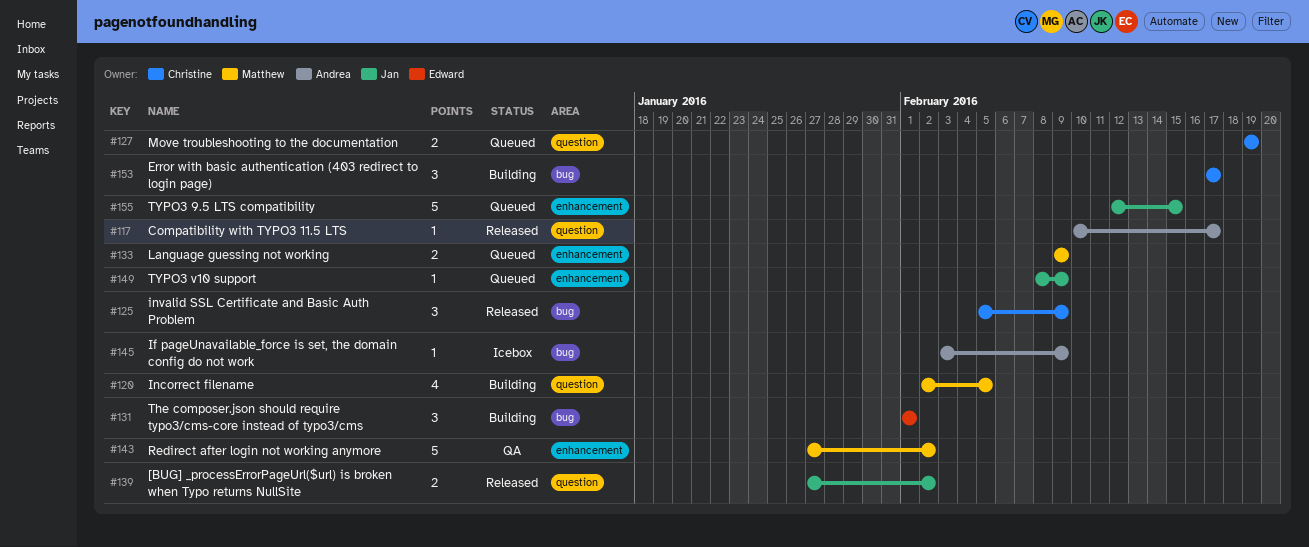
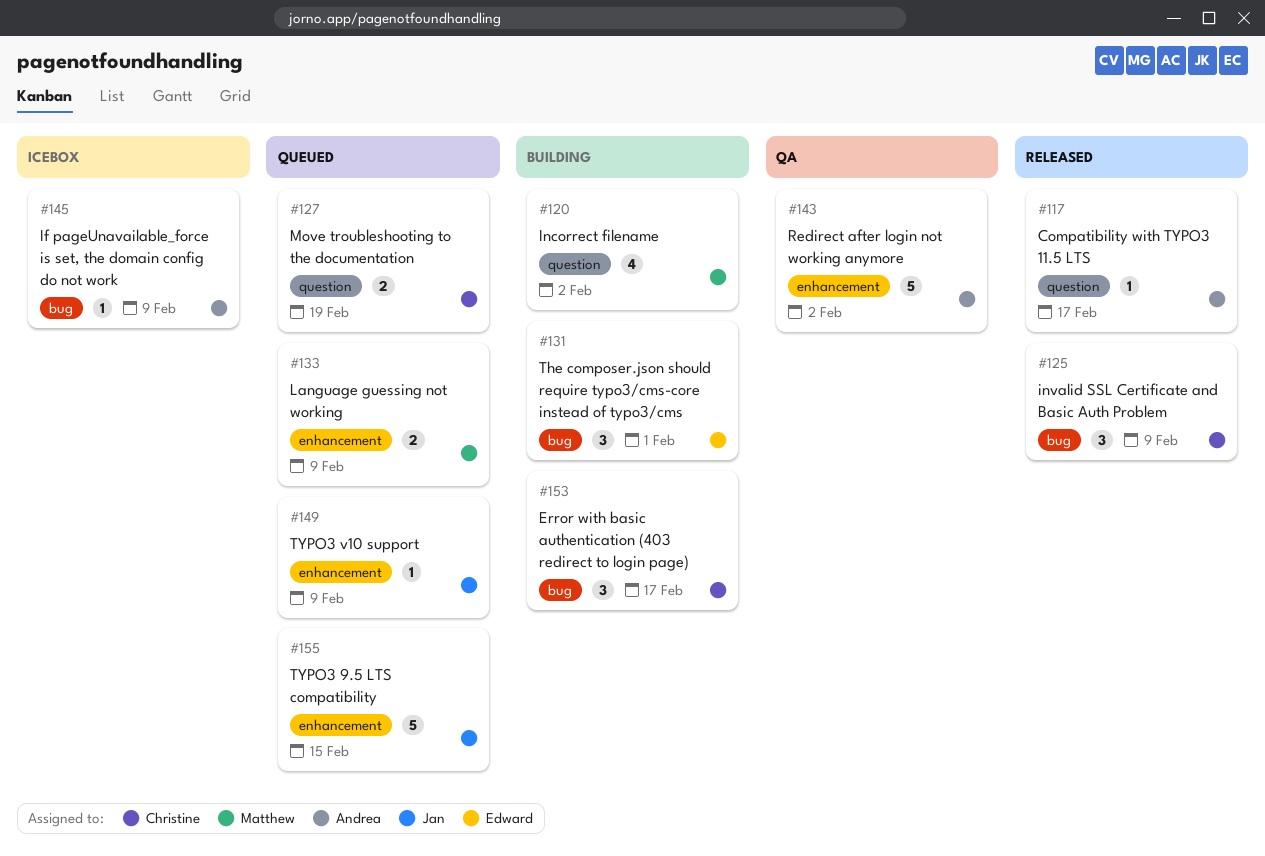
#120, due: Feb 5 -> Feb 2
#139: present -> none
#143, owner: Matthew -> Andrea

